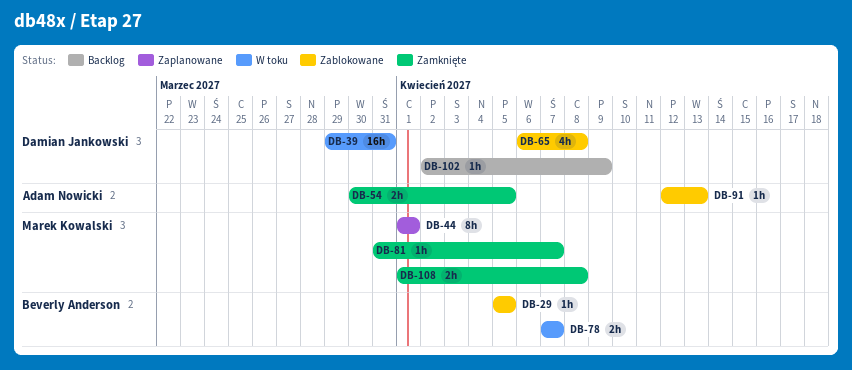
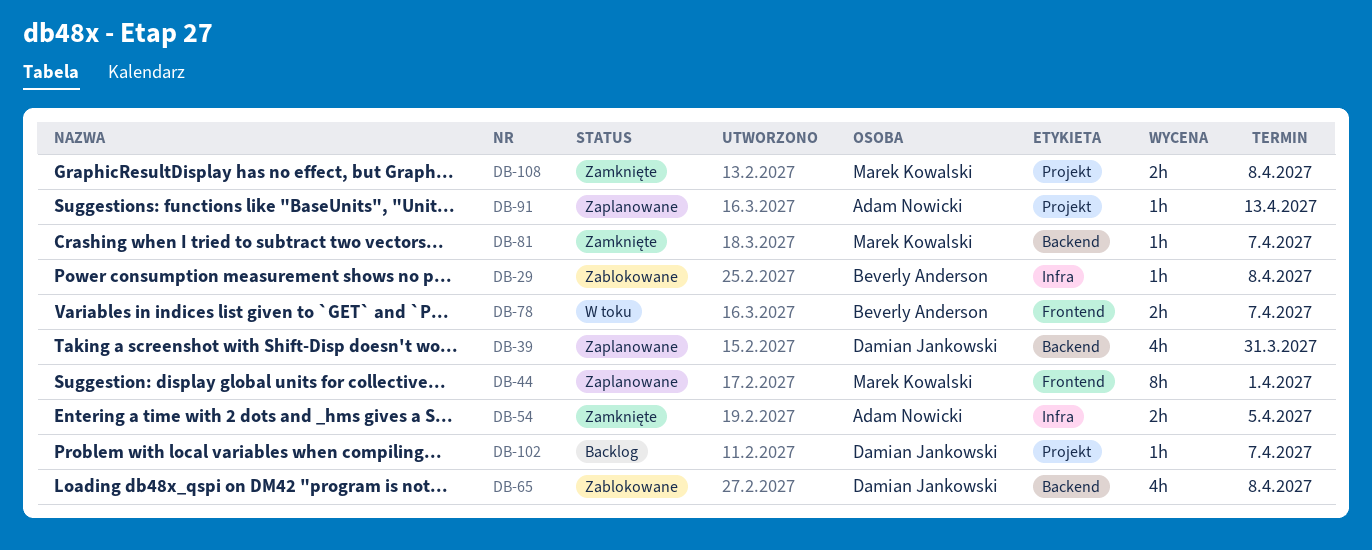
DB-29, due: Apr 5 -> Apr 8
DB-39, status: W toku -> Zaplanowane
DB-39, estimate: 16h -> 4h
DB-91, status: Zablokowane -> Zaplanowane
DB-102, due: Apr 9 -> Apr 7

